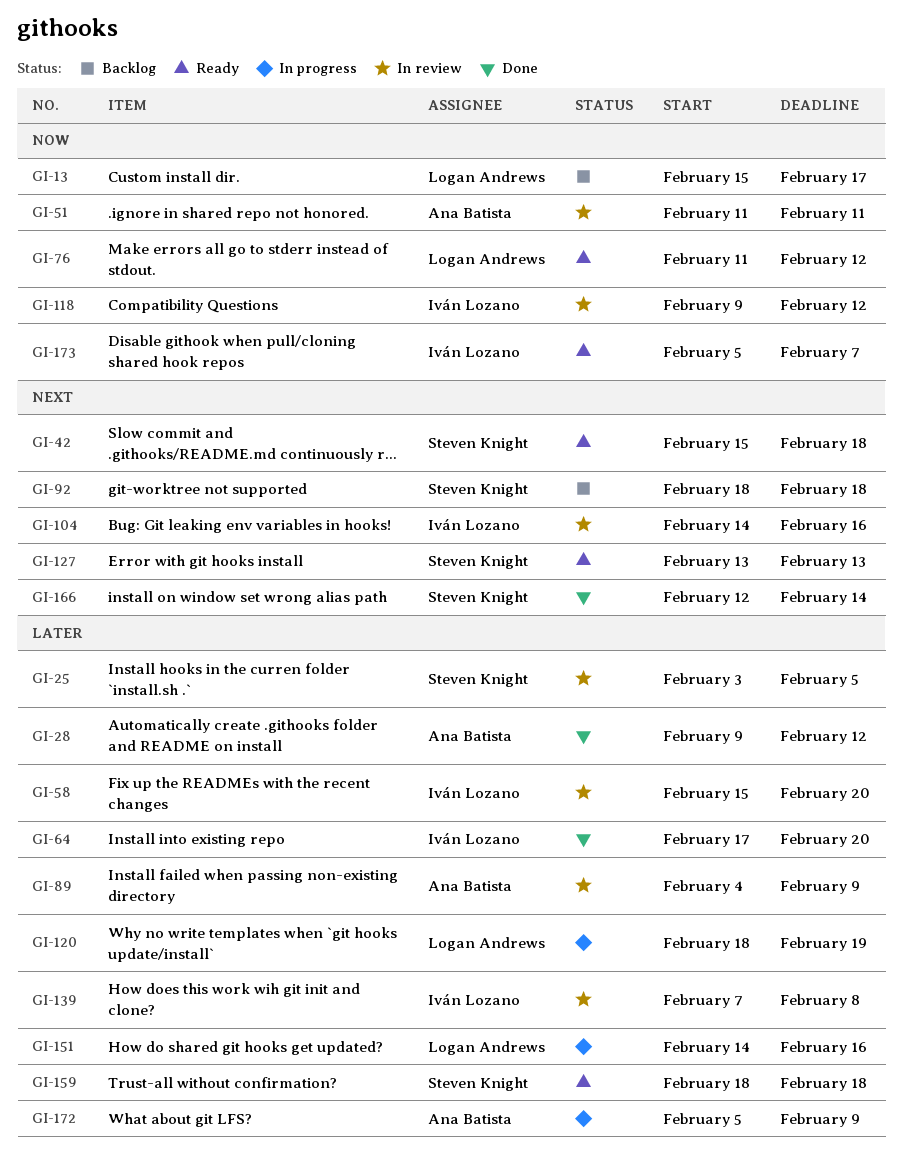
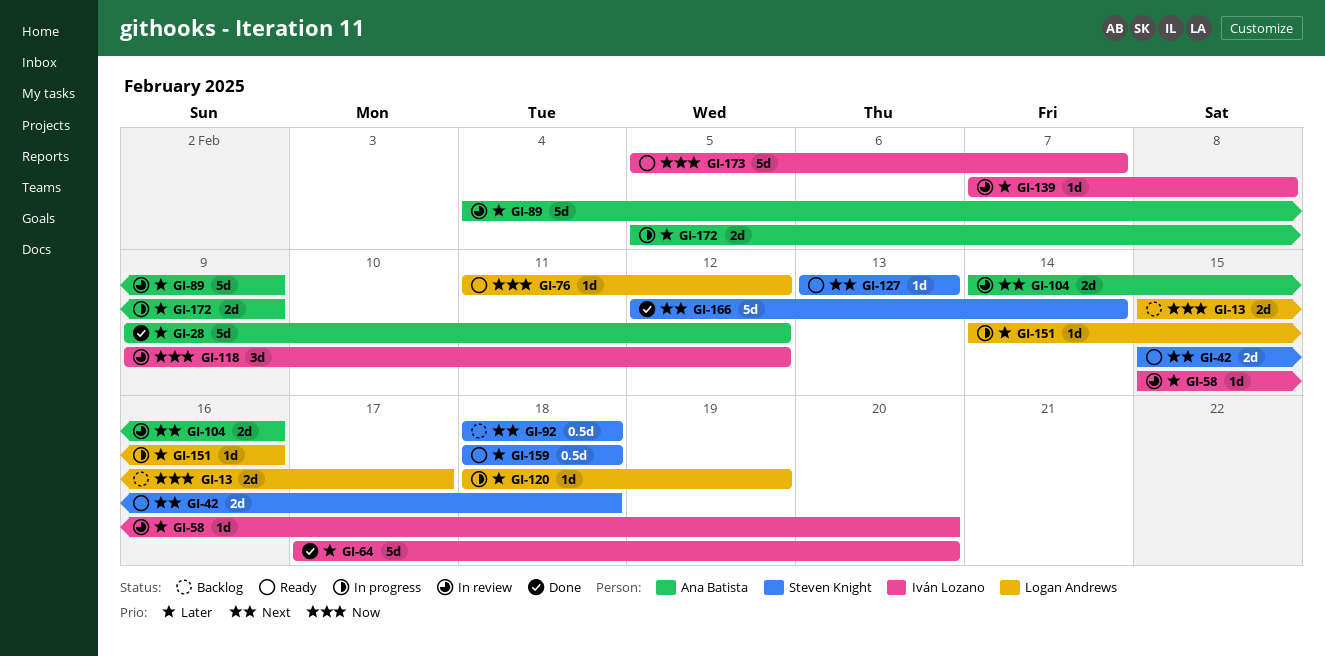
GI-25: present -> none
GI-51: present -> none
GI-104, owner: Iván Lozano -> Ana Batista

